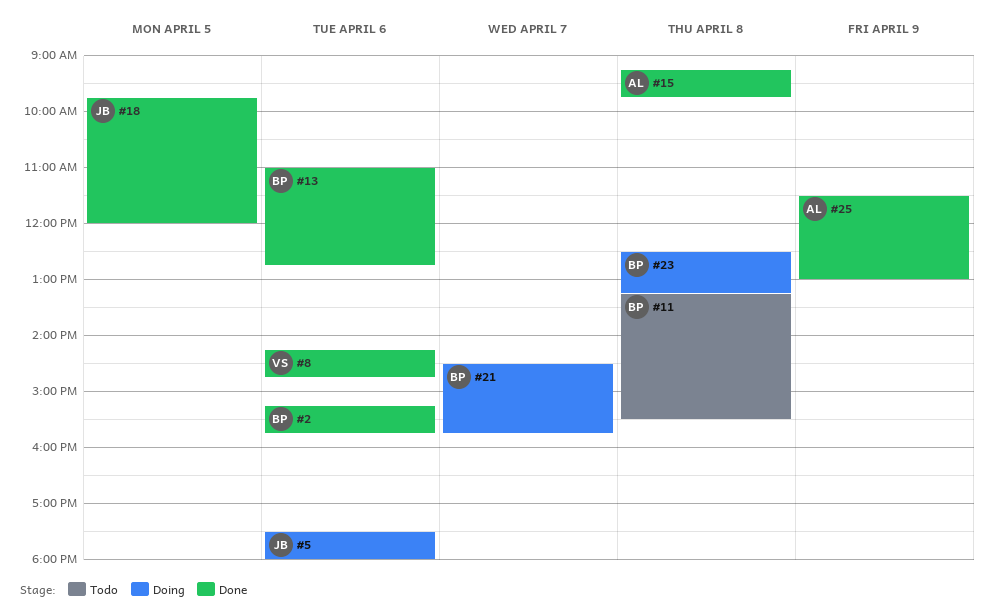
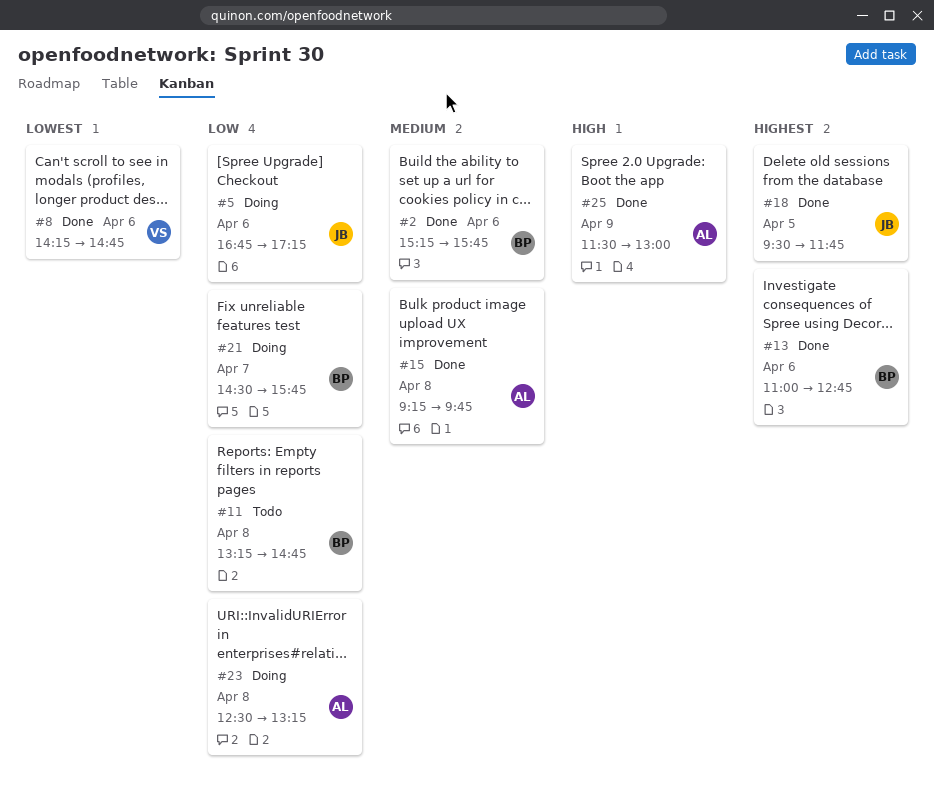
#5, begins: 17:30 -> 16:45
#5, ends: 18:00 -> 17:15
#11, ends: 15:30 -> 14:45
#18, begins: 09:45 -> 09:30
#18, ends: 12:00 -> 11:45
#23, owner: BP -> AL

